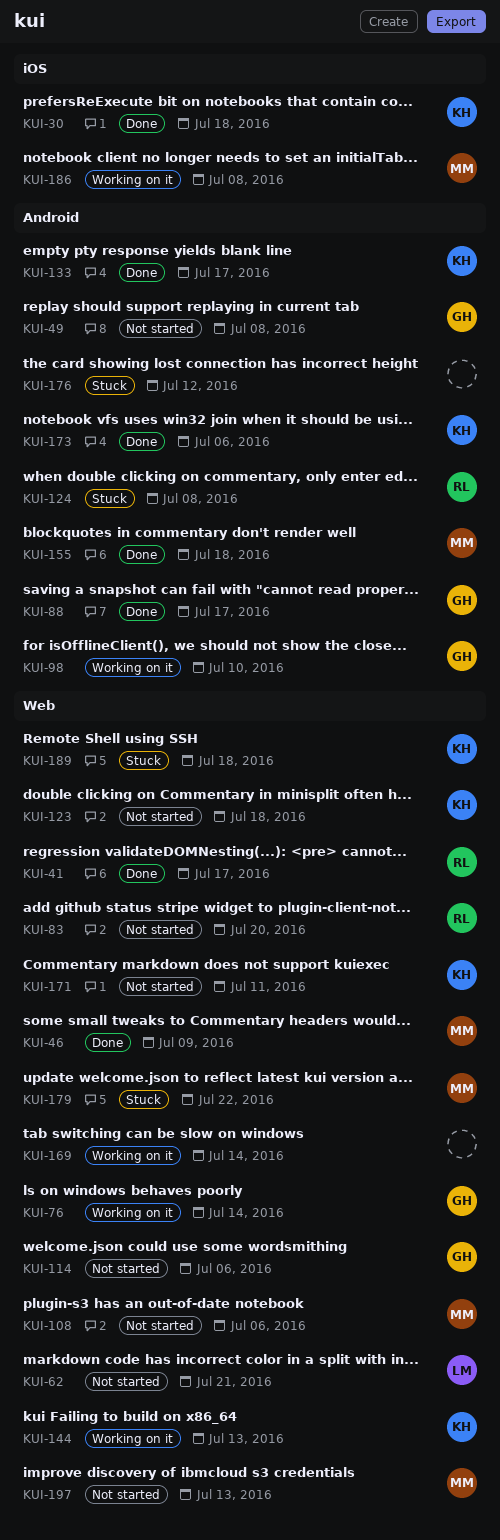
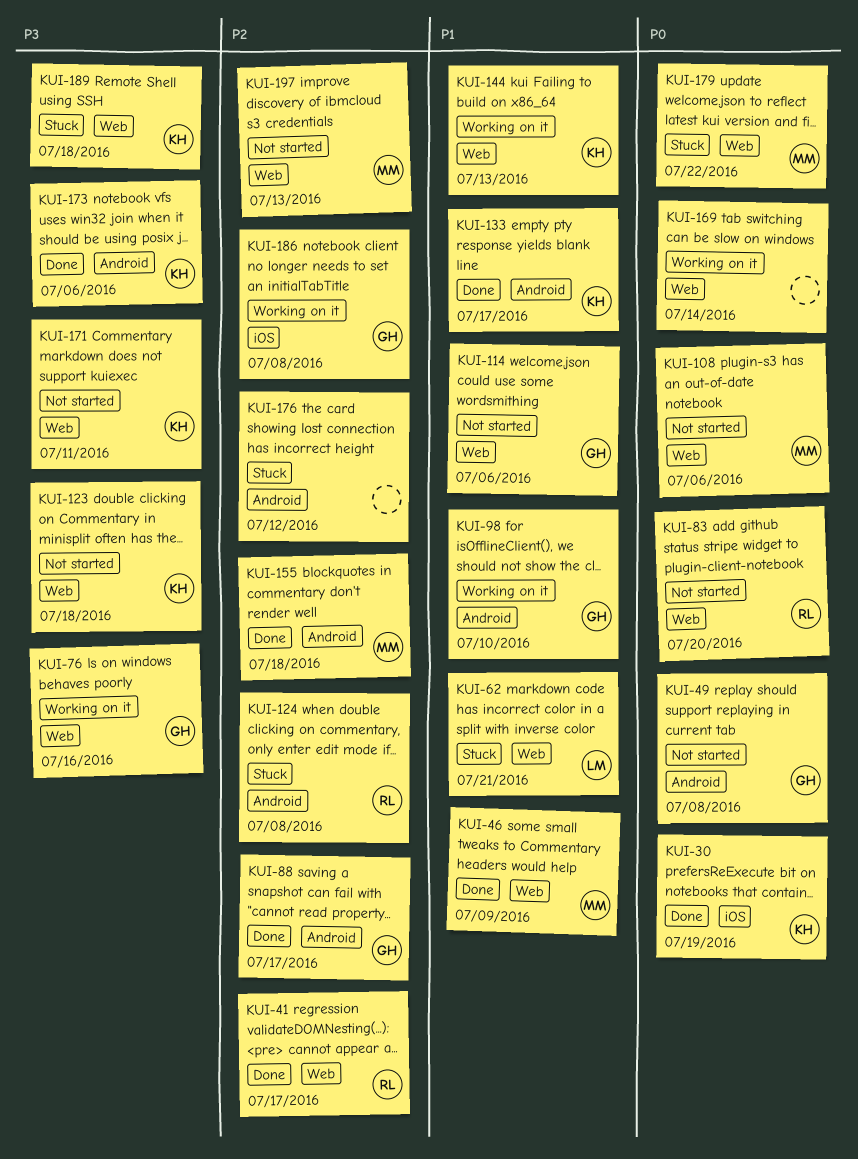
KUI-30, due: Jul 18 -> Jul 19
KUI-62, status: Not started -> Stuck
KUI-76, due: Jul 14 -> Jul 16
KUI-186, owner: MM -> GH

